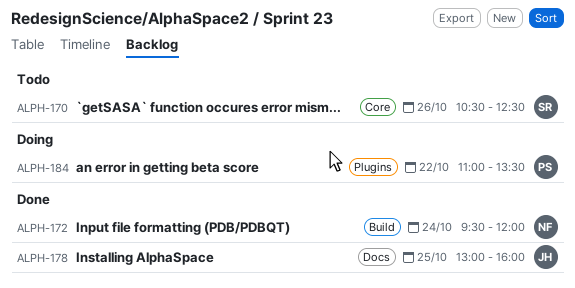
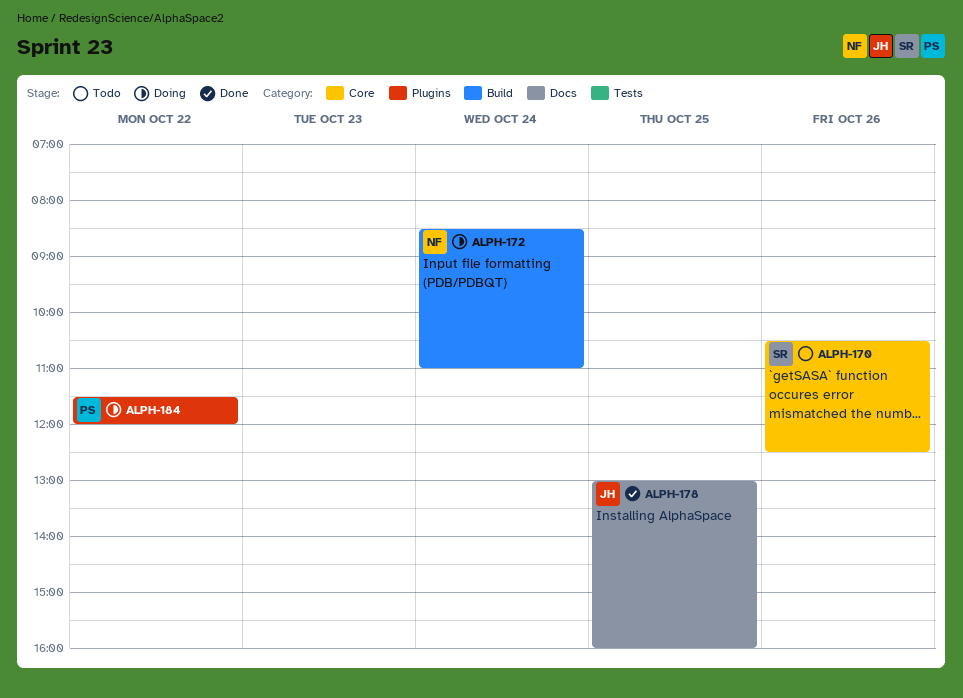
ALPH-172, status: Done -> Doing
ALPH-172, begins: 09:30 -> 08:30
ALPH-172, ends: 12:00 -> 11:00
ALPH-184, begins: 11:00 -> 11:30
ALPH-184, ends: 13:30 -> 12:00

